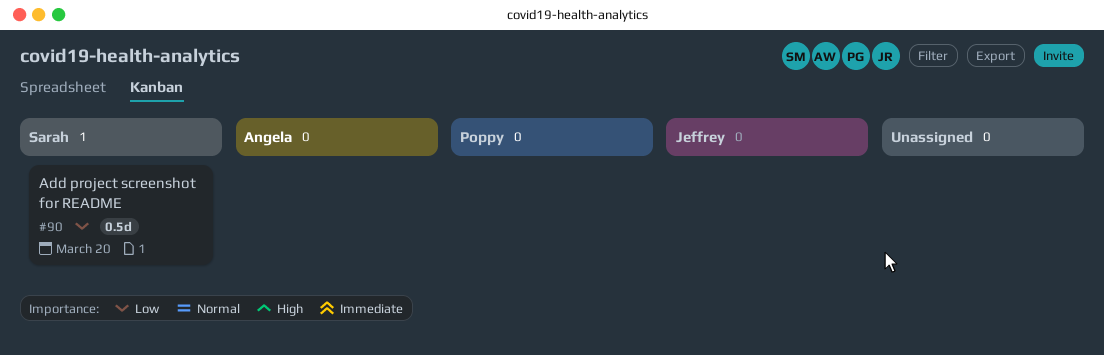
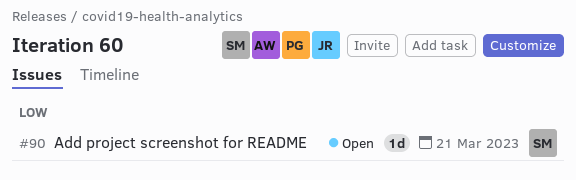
#90, estimate: 0.5d -> 1d
#90, due: Mar 20 -> Mar 21

